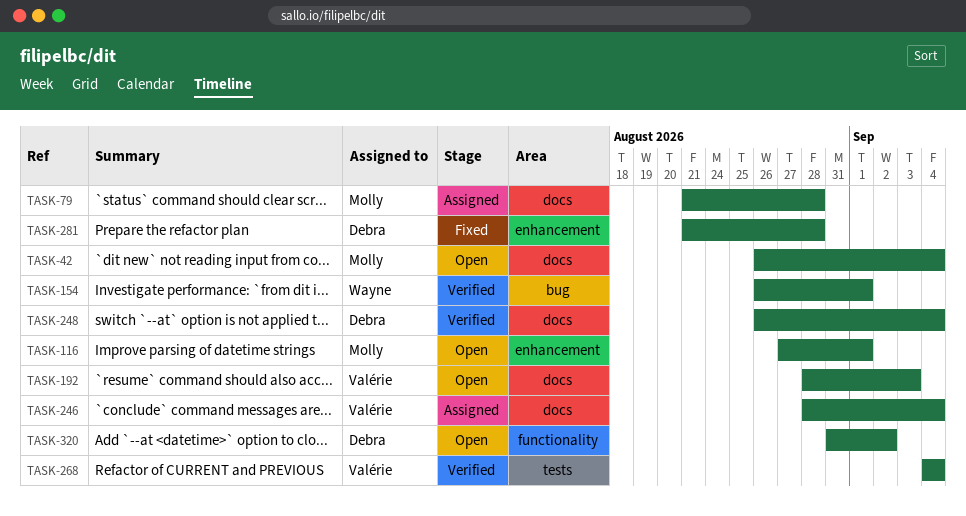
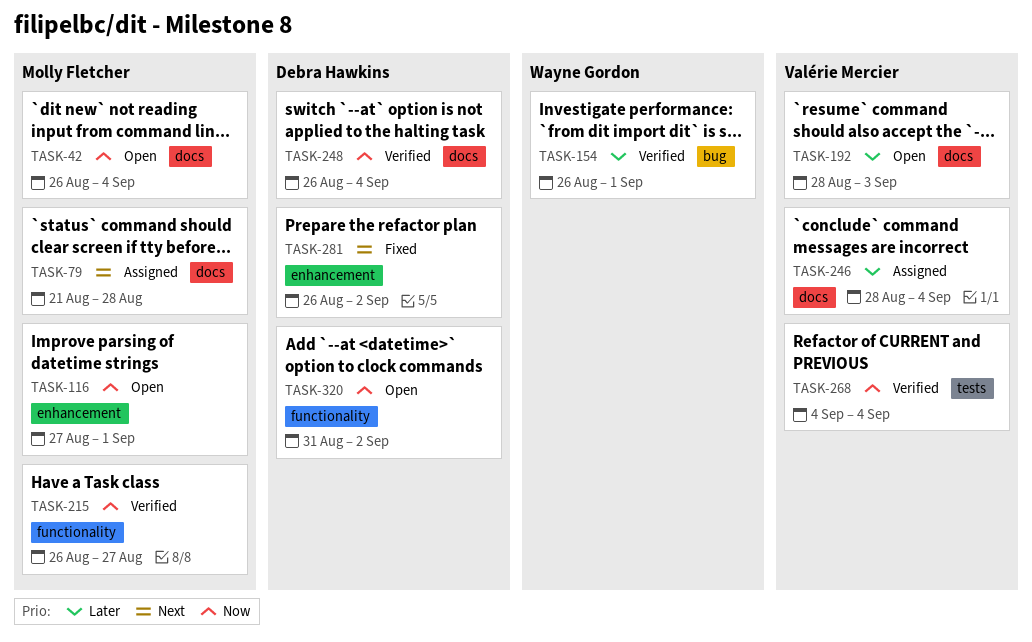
TASK-215: none -> present
TASK-281, start: Aug 21 -> Aug 26
TASK-281, due: Aug 28 -> Sep 2

